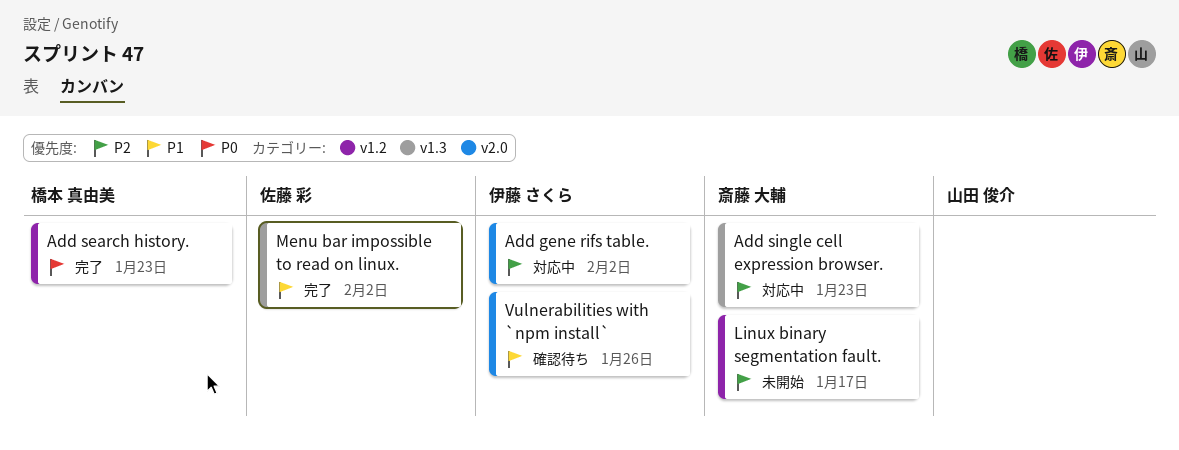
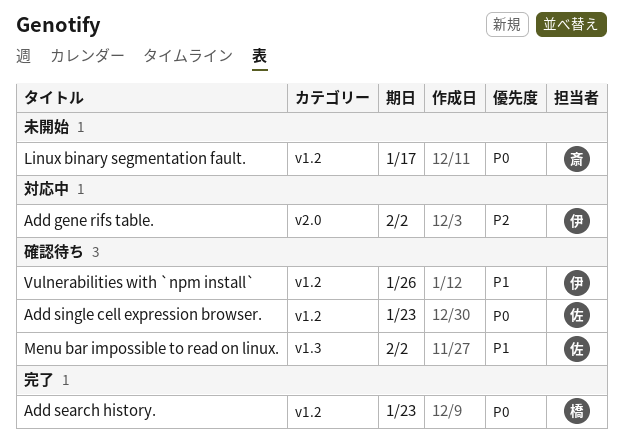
Add single cell expression browser., status: 対応中 -> 確認待ち
Add single cell expression browser., owner: 斎藤 大輔 -> 佐藤 彩
Add single cell expression browser., priority: P2 -> P0
Add single cell expression browser., label: v1.3 -> v1.2
Linux binary segmentation fault., priority: P2 -> P0
Menu bar impossible to read on linux., status: 完了 -> 確認待ち
Vulnerabilities with `npm install`, label: v2.0 -> v1.2

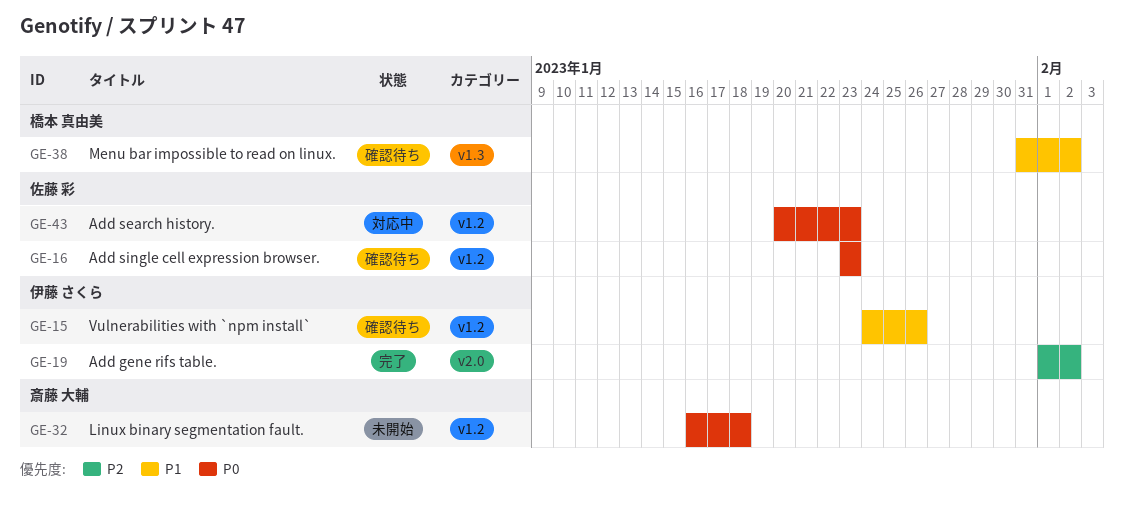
Add gene rifs table., status: 対応中 -> 完了
Add search history., status: 完了 -> 対応中
Add search history., owner: 橋本 真由美 -> 佐藤 彩
Linux binary segmentation fault., due: Jan 17 -> Jan 18
Menu bar impossible to read on linux., owner: 佐藤 彩 -> 橋本 真由美

